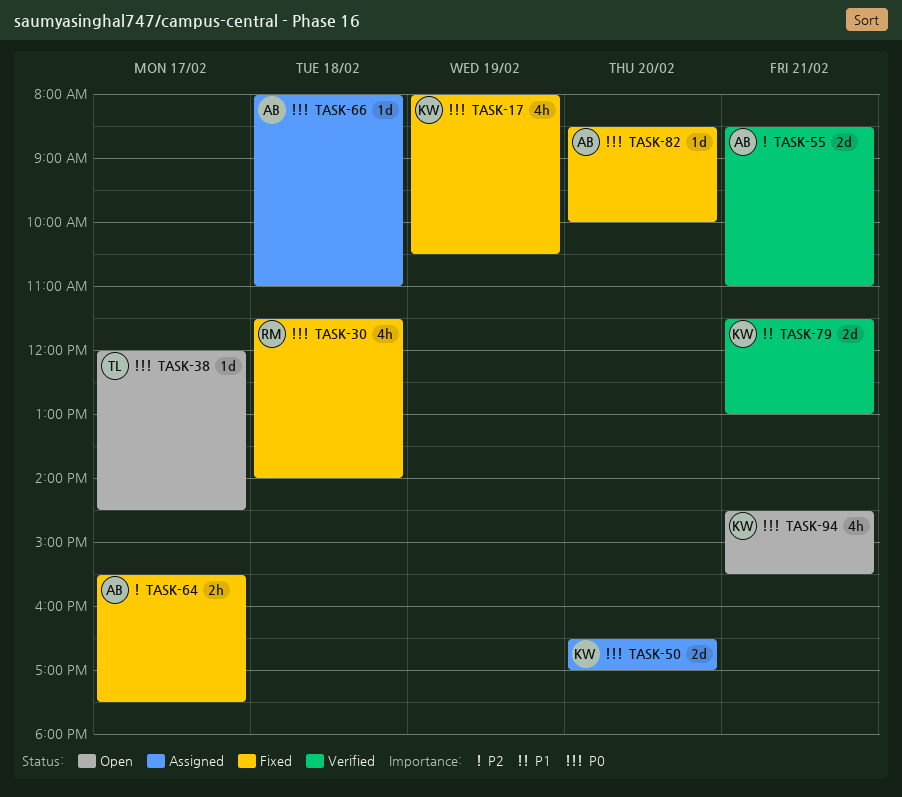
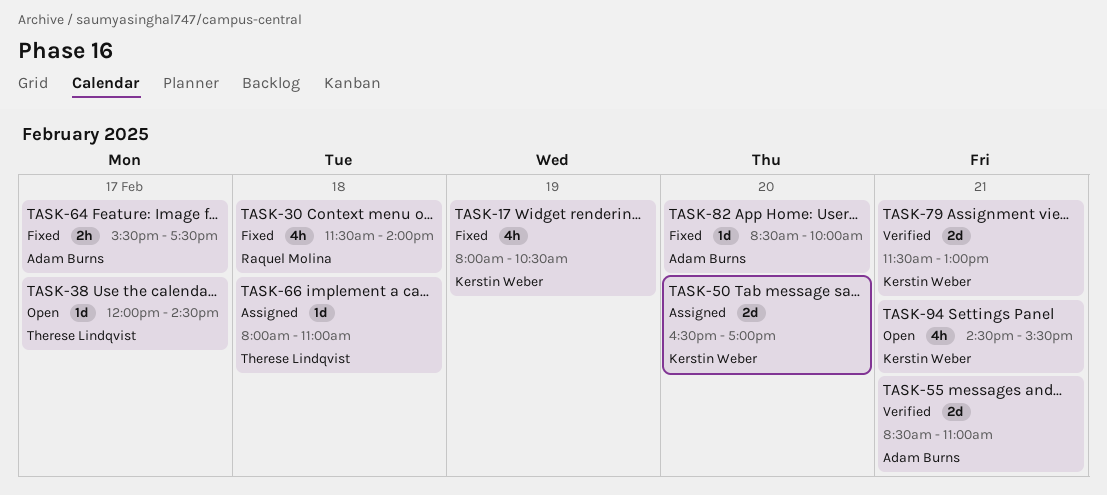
TASK-66, owner: Adam Burns -> Therese Lindqvist

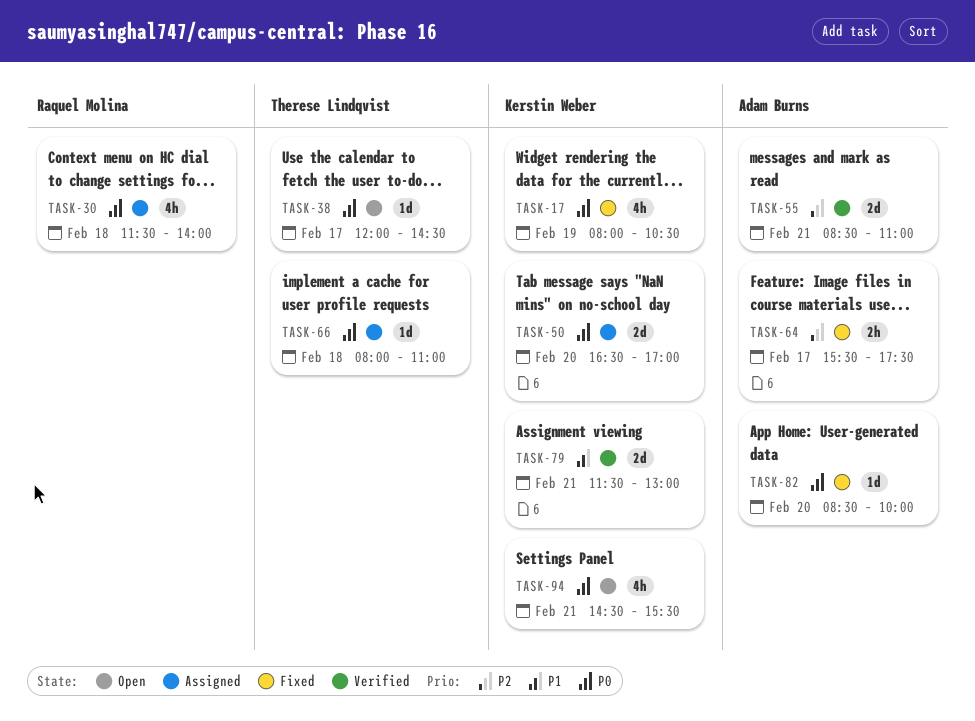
TASK-30, status: Fixed -> Assigned

